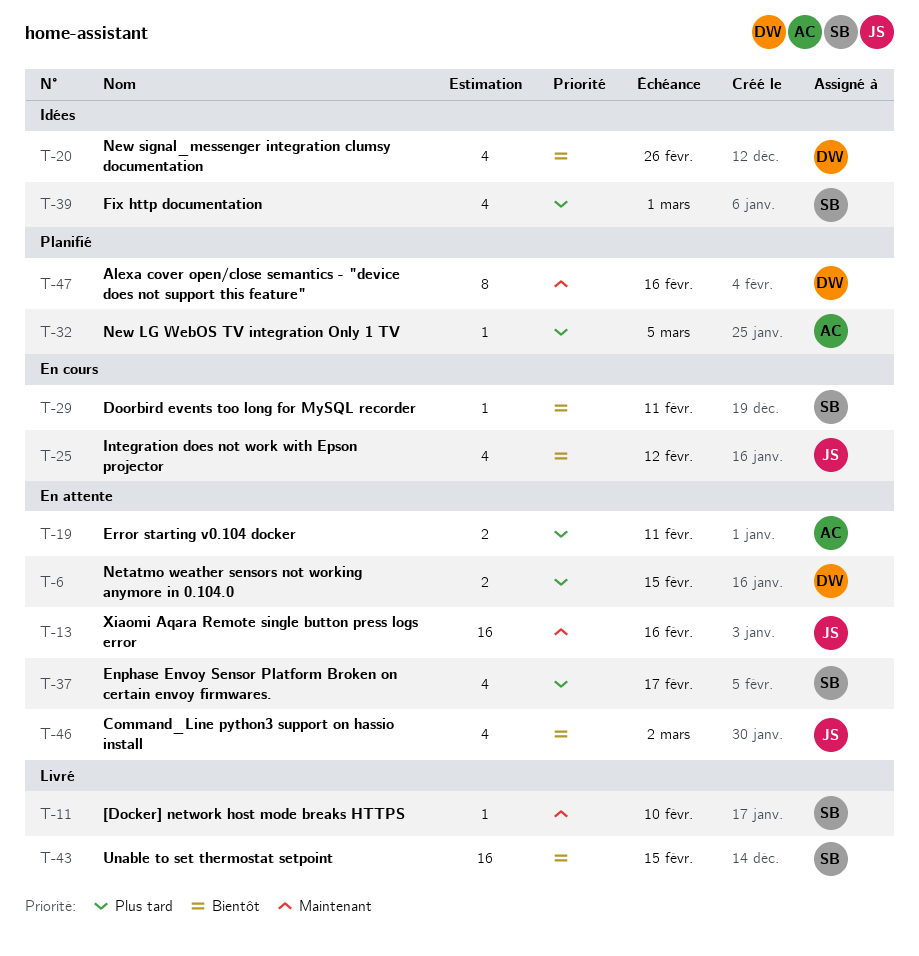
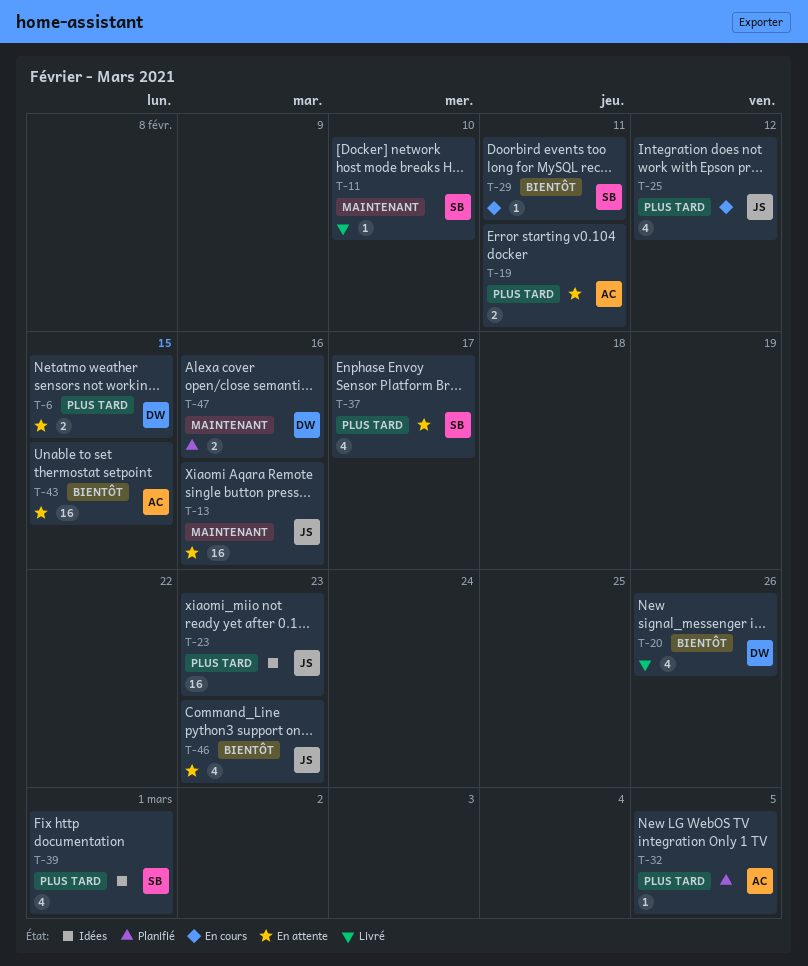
T-20, status: Idées -> Livré
T-23: none -> present
T-25, priority: Bientôt -> Plus tard
T-43, status: Livré -> En attente
T-43, owner: SB -> AC
T-46, due: Mar 2 -> Feb 23
T-47, estimate: 8 -> 2

